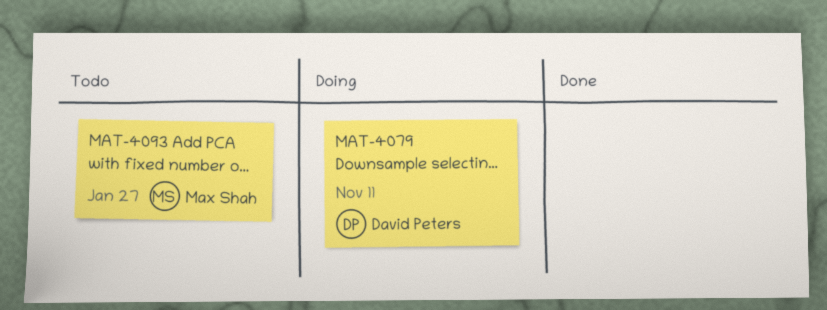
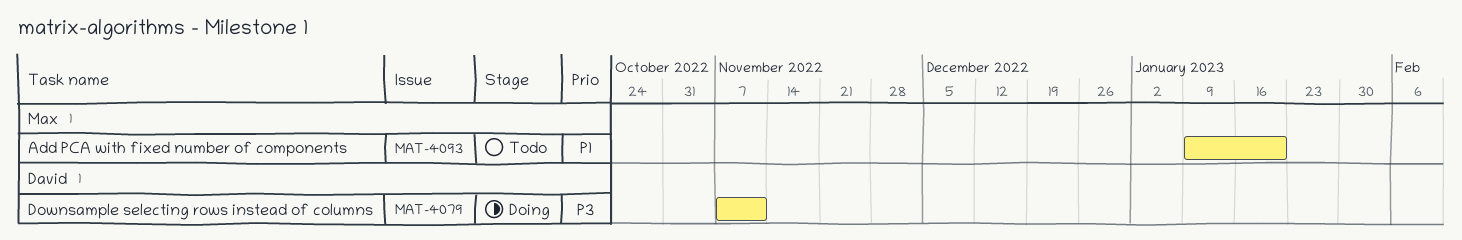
MAT-4093, due: Jan 27 -> Jan 20

